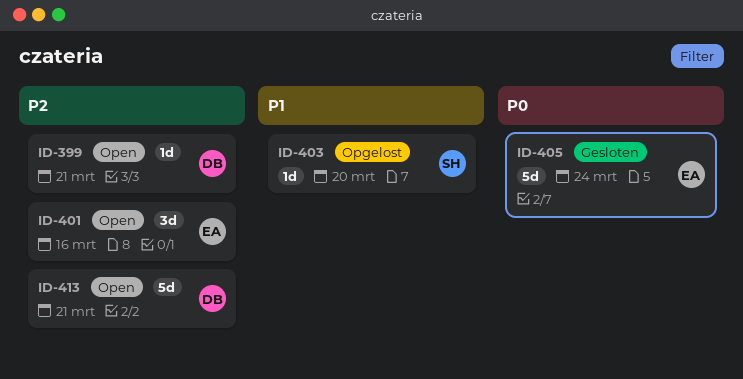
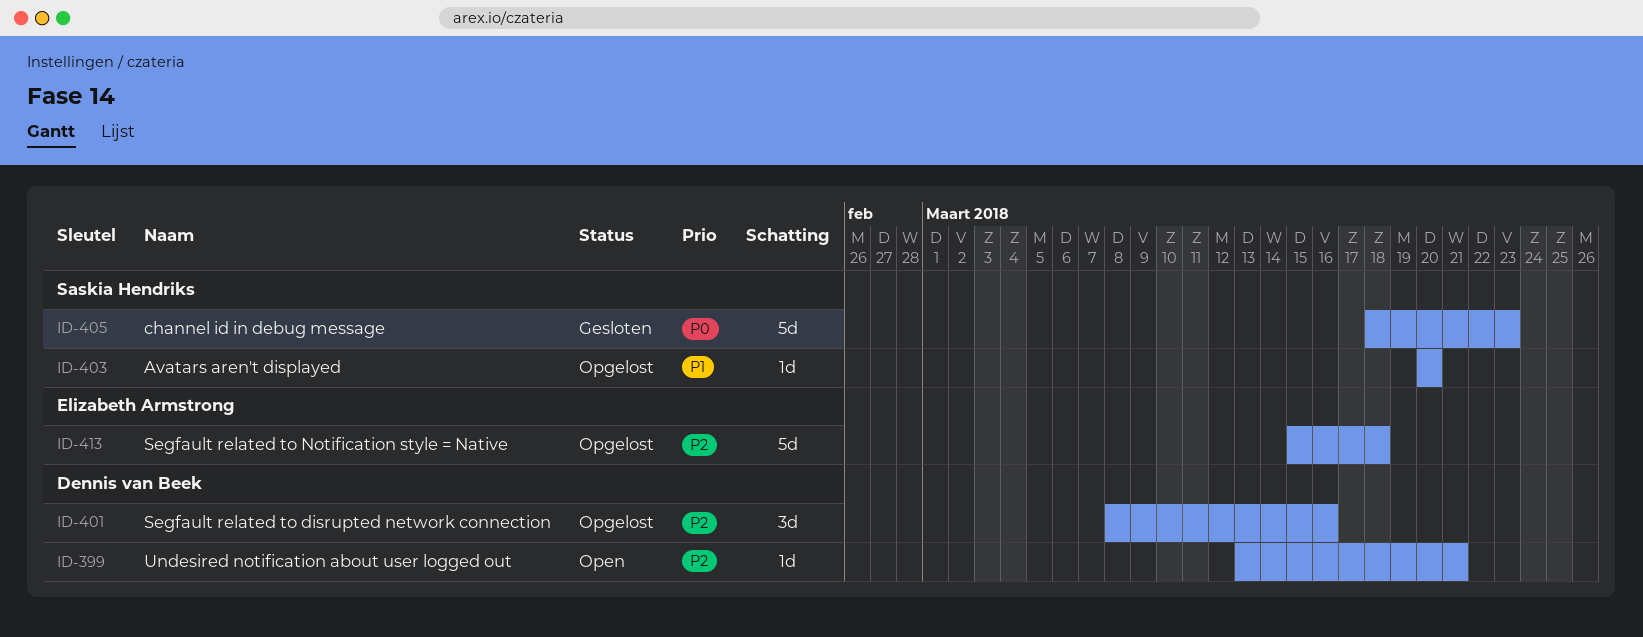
ID-401, status: Open -> Opgelost
ID-401, owner: Elizabeth Armstrong -> Dennis van Beek
ID-405, owner: Elizabeth Armstrong -> Saskia Hendriks
ID-405, due: Mar 24 -> Mar 23
ID-413, status: Open -> Opgelost
ID-413, owner: Dennis van Beek -> Elizabeth Armstrong
ID-413, due: Mar 21 -> Mar 18

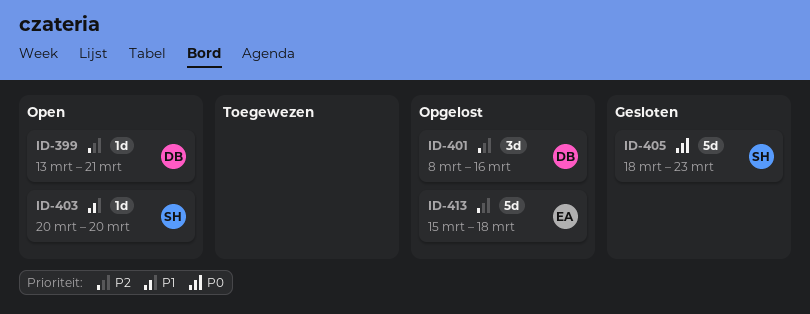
ID-403, status: Opgelost -> Open

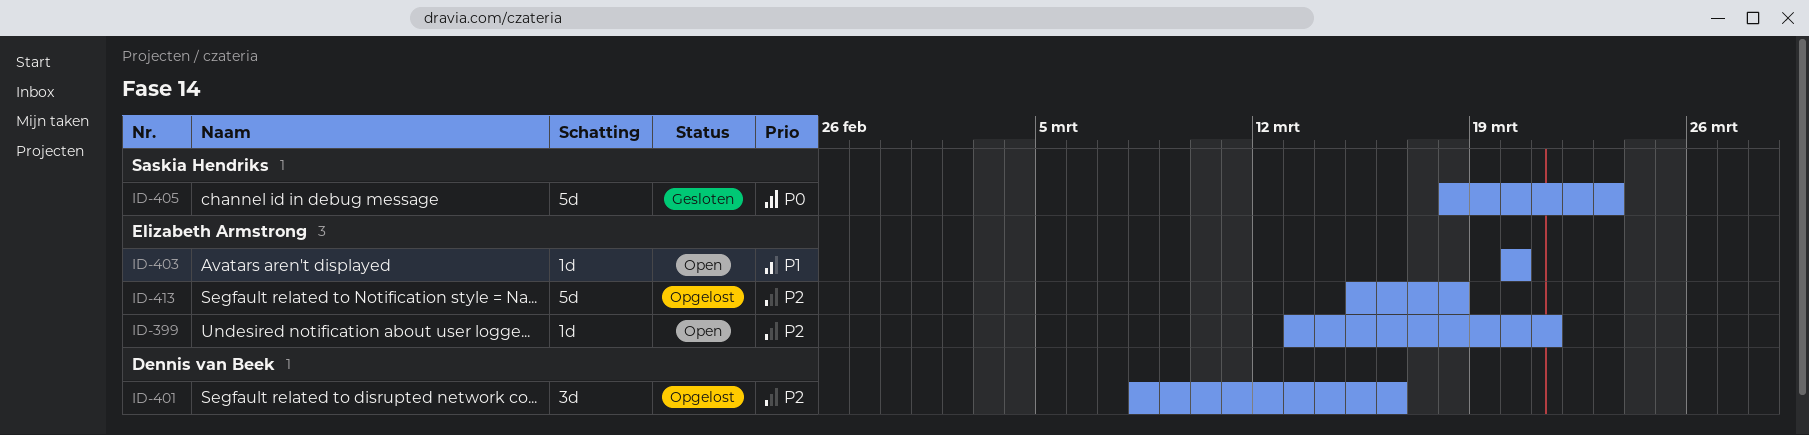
ID-399, owner: Dennis van Beek -> Elizabeth Armstrong
ID-403, owner: Saskia Hendriks -> Elizabeth Armstrong

